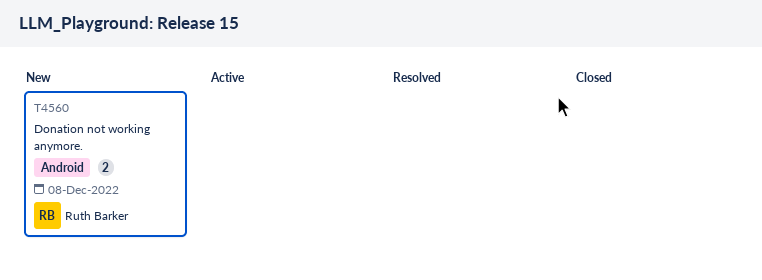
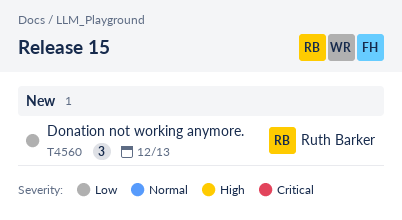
T4560, estimate: 2 -> 3
T4560, due: Dec 8 -> Dec 13

